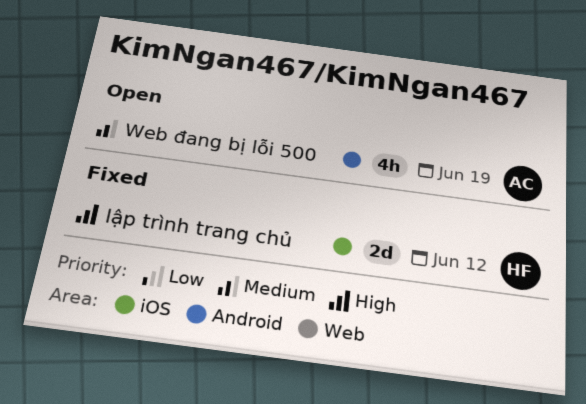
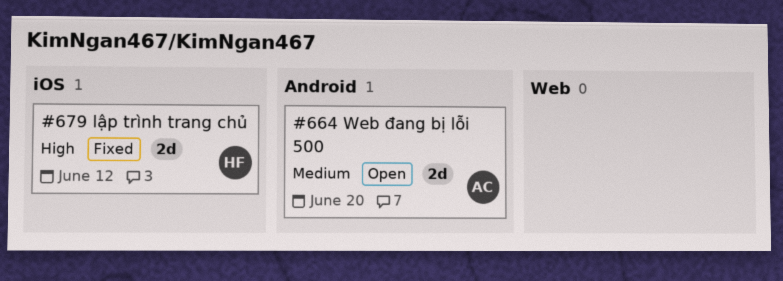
Web đang bị lỗi 500, estimate: 4h -> 2d
Web đang bị lỗi 500, due: Jun 19 -> Jun 20

